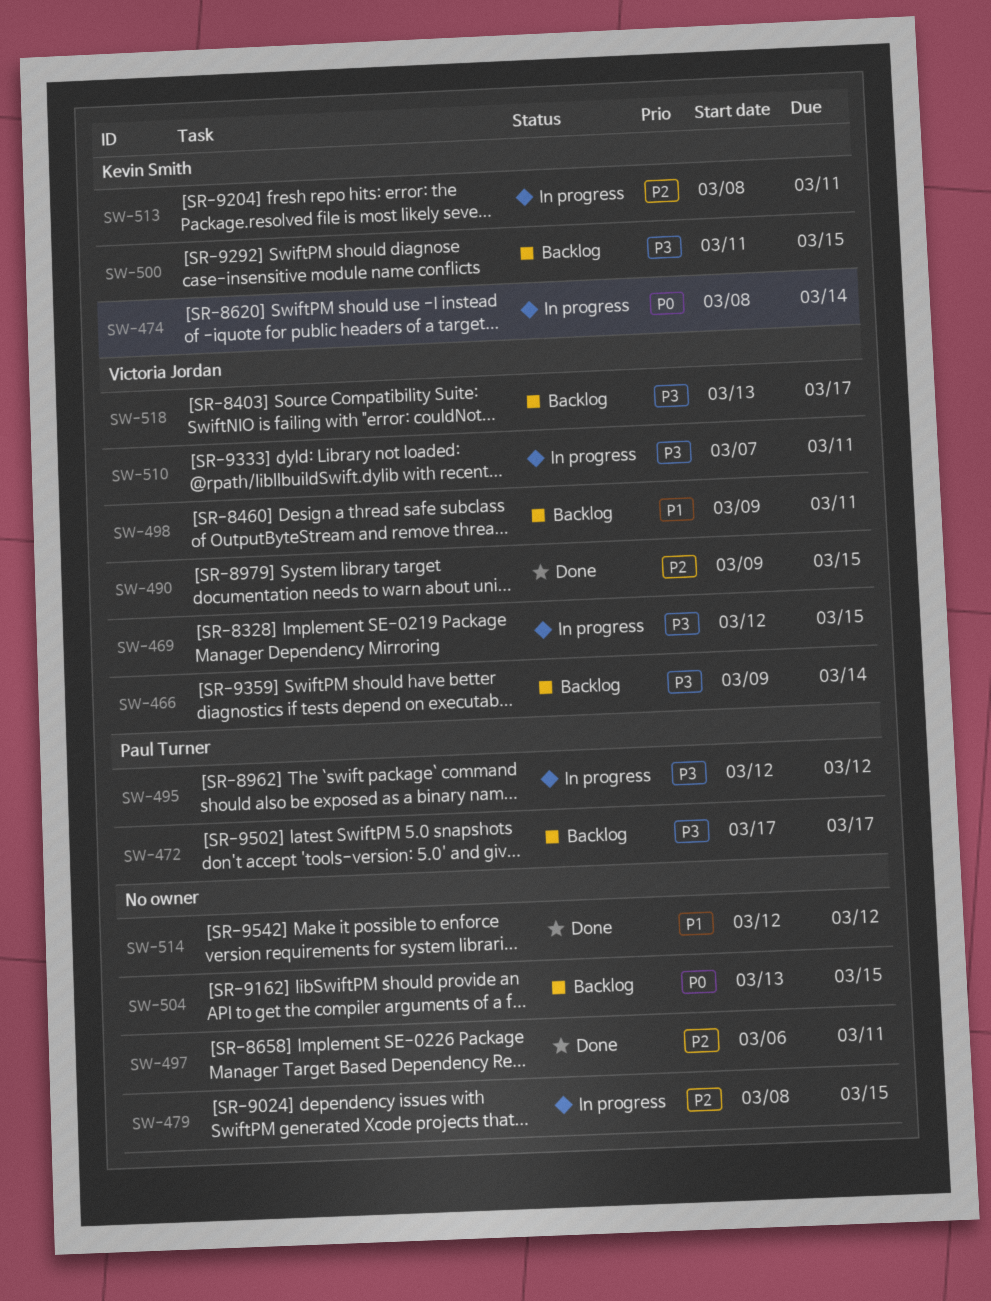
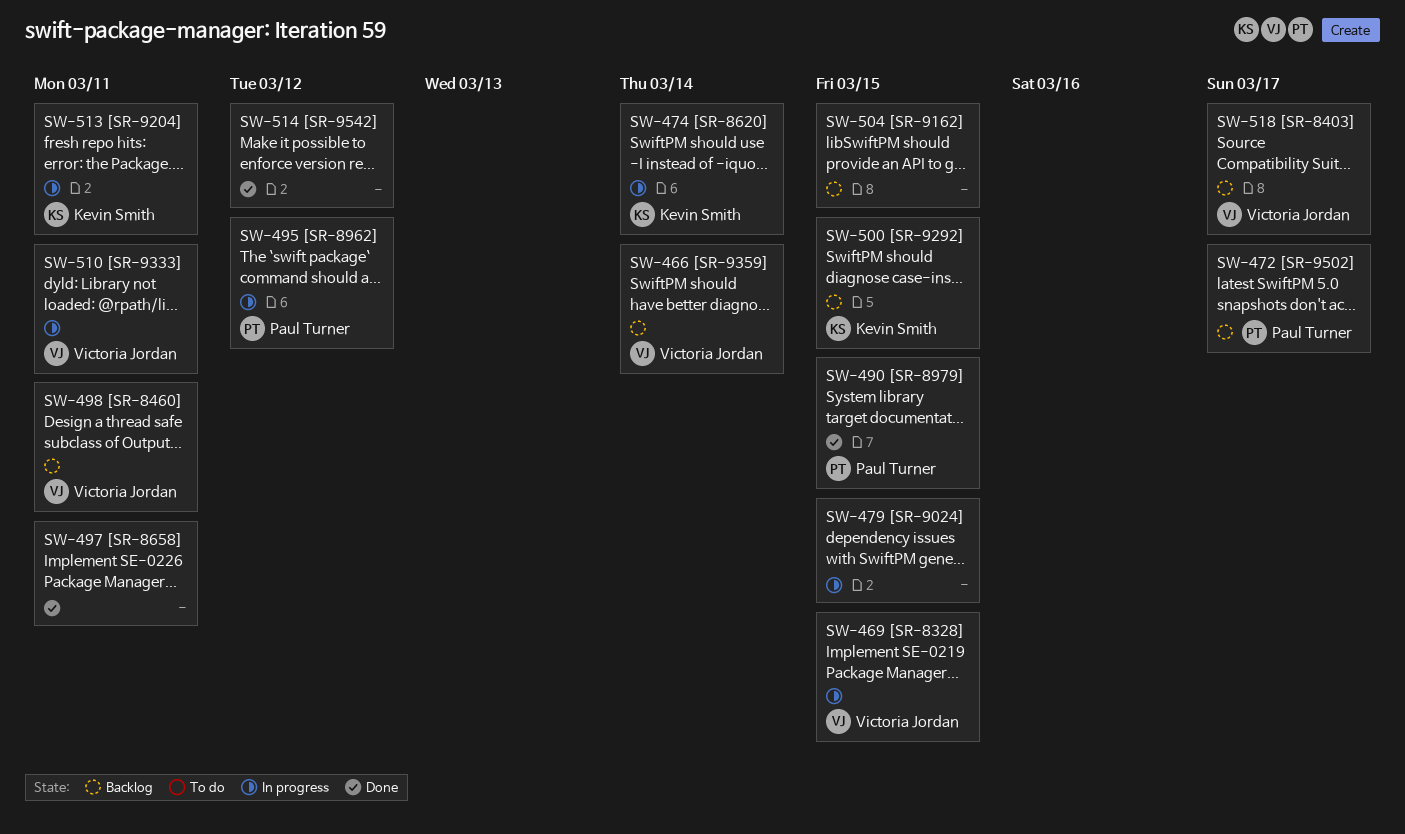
SW-490, owner: Victoria Jordan -> Paul Turner

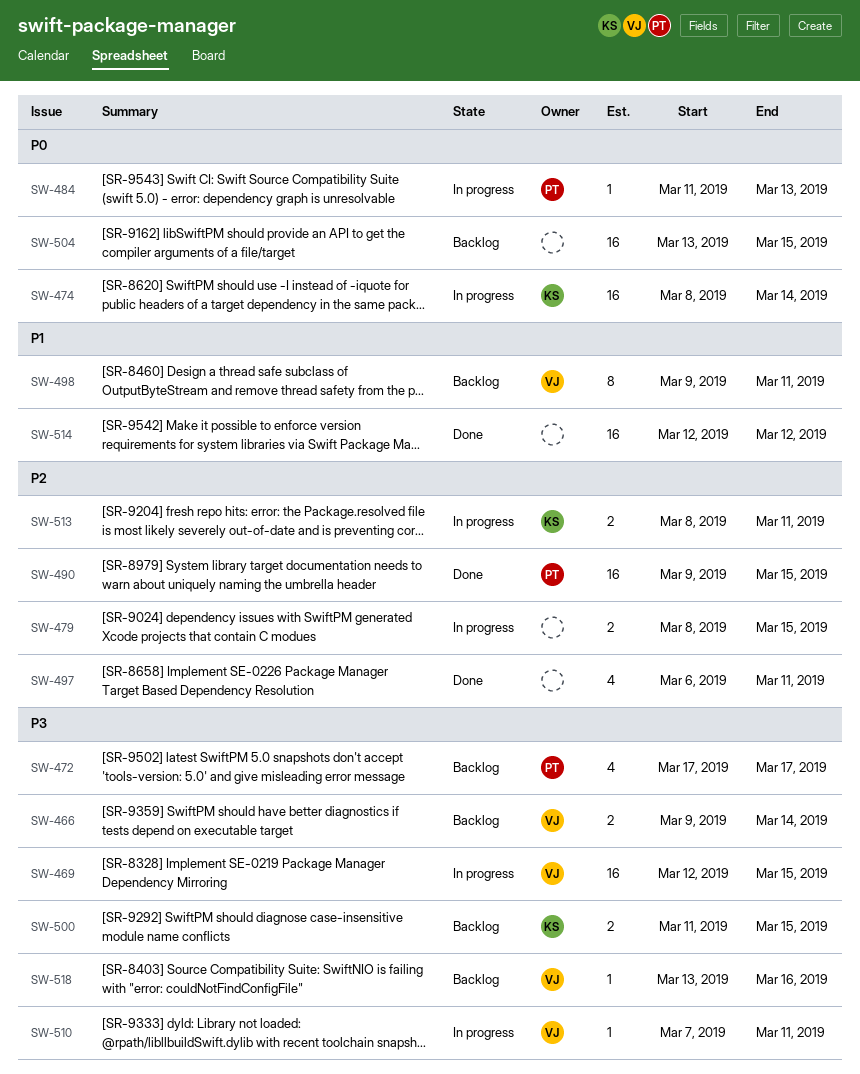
SW-484: none -> present
SW-495: present -> none
SW-518, due: Mar 17 -> Mar 16

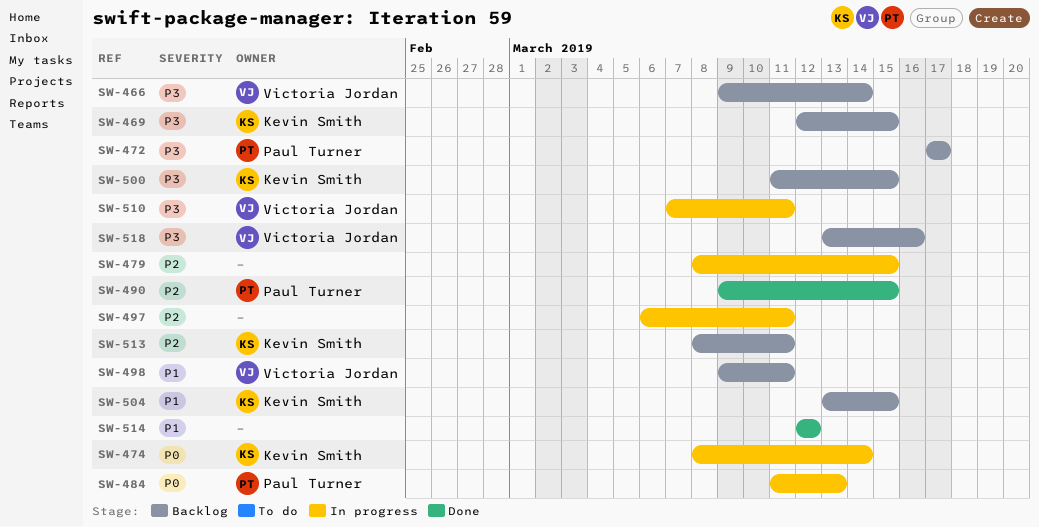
SW-469, status: In progress -> Backlog
SW-469, owner: Victoria Jordan -> Kevin Smith
SW-497, status: Done -> In progress
SW-504, owner: none -> Kevin Smith
SW-504, priority: P0 -> P1
SW-513, status: In progress -> Backlog

